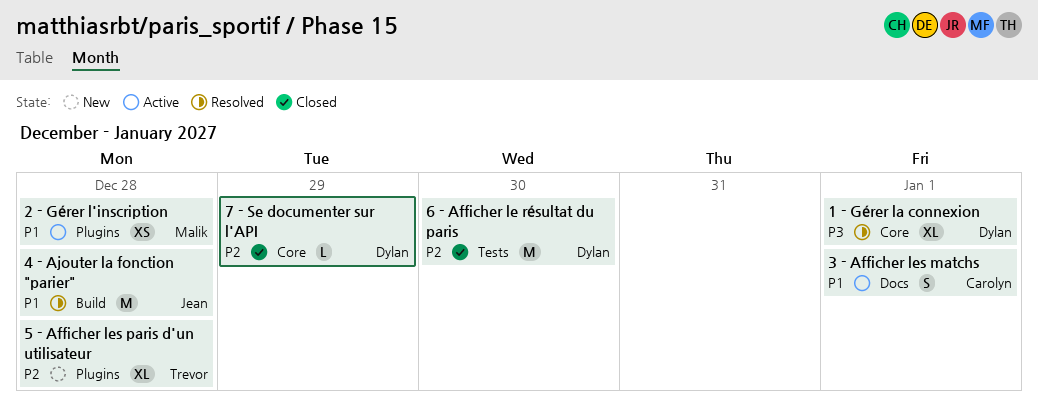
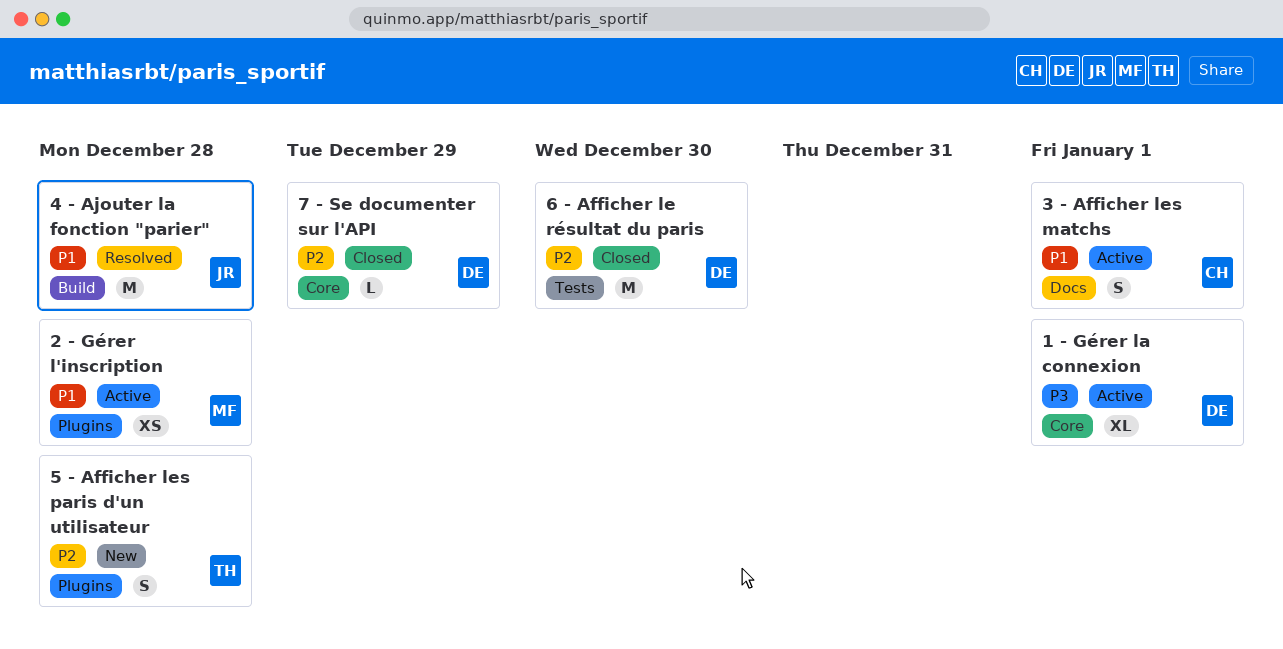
1 - Gérer la connexion, status: Resolved -> Active
5 - Afficher les paris d'un utilisateur, estimate: XL -> S

